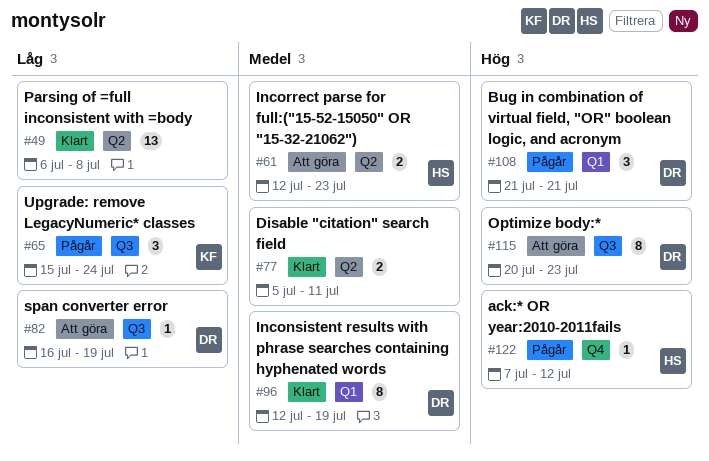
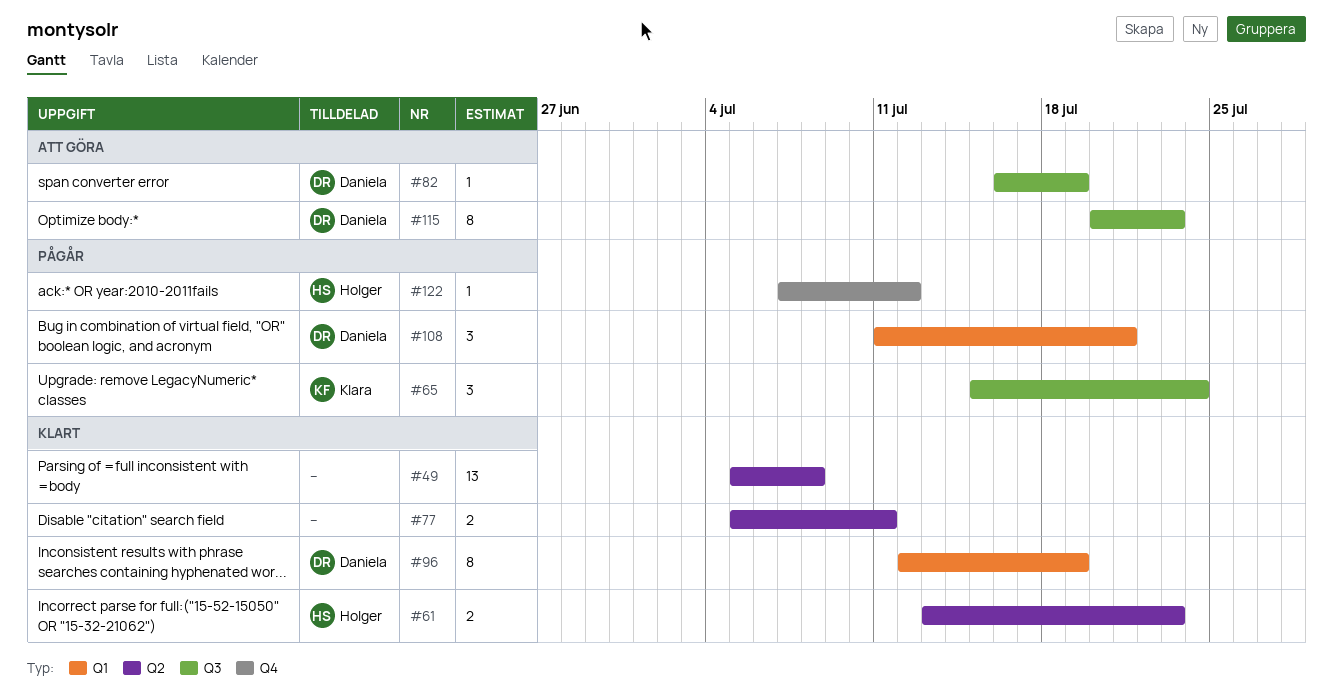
#49, start: Jul 6 -> Jul 5
#61, status: Att göra -> Klart
#61, start: Jul 12 -> Jul 13
#108, start: Jul 21 -> Jul 11

